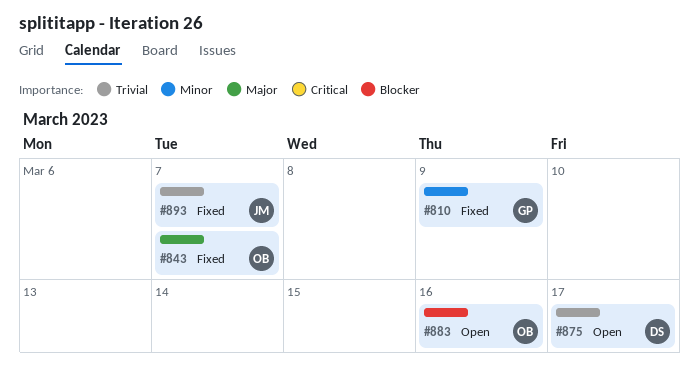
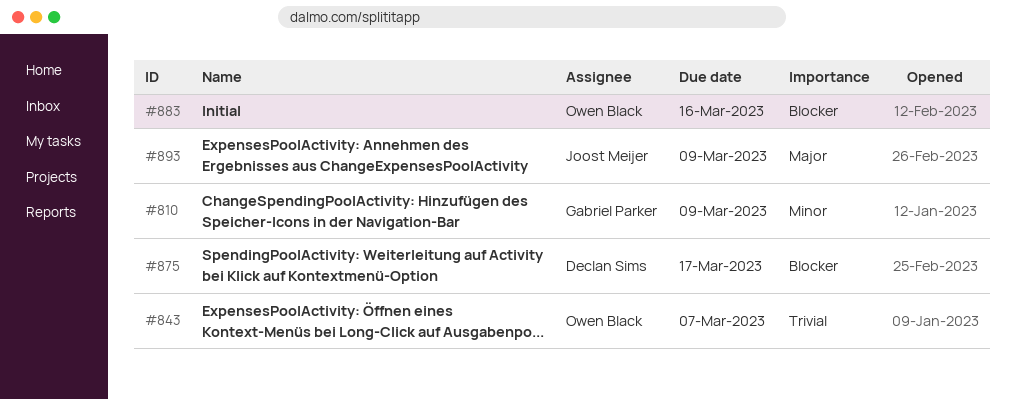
#843, priority: Major -> Trivial
#875, priority: Trivial -> Blocker
#893, priority: Trivial -> Major
#893, due: Mar 7 -> Mar 9

